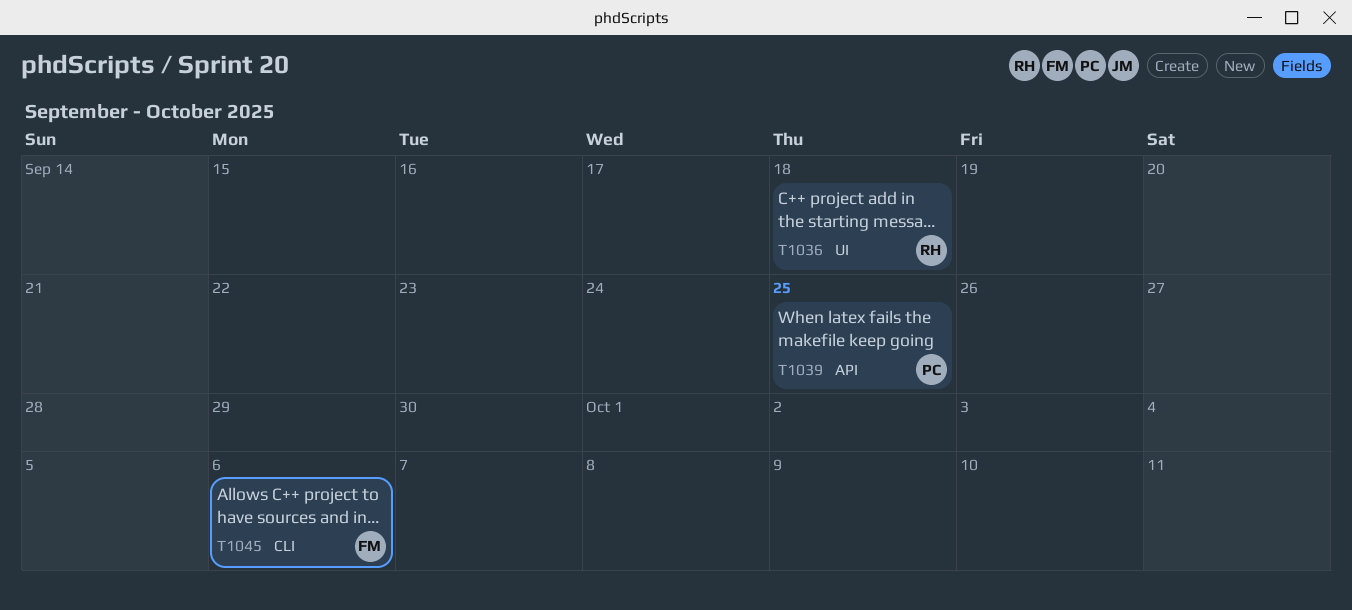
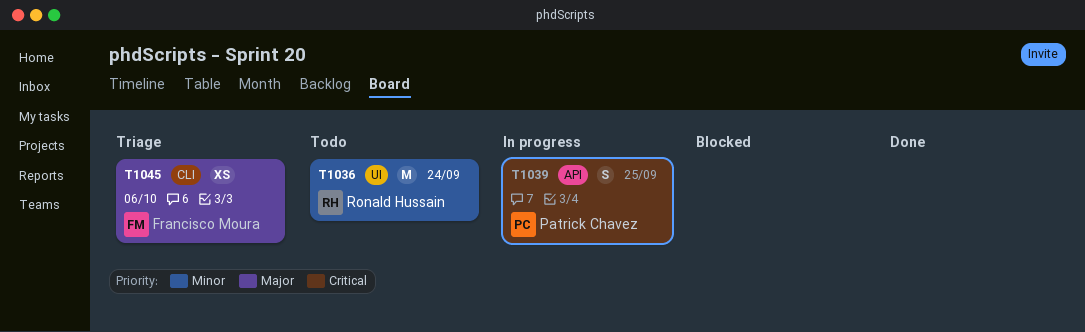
T1036, due: Sep 18 -> Sep 24

